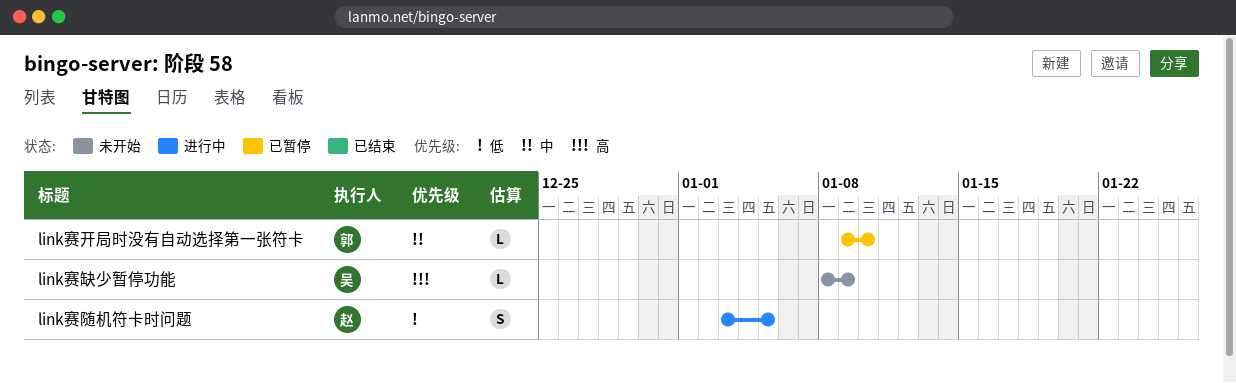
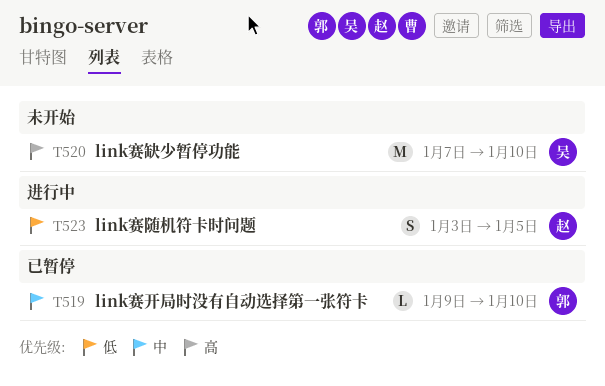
link赛缺少暂停功能, estimate: L -> M
link赛缺少暂停功能, start: Jan 8 -> Jan 7
link赛缺少暂停功能, due: Jan 9 -> Jan 10

